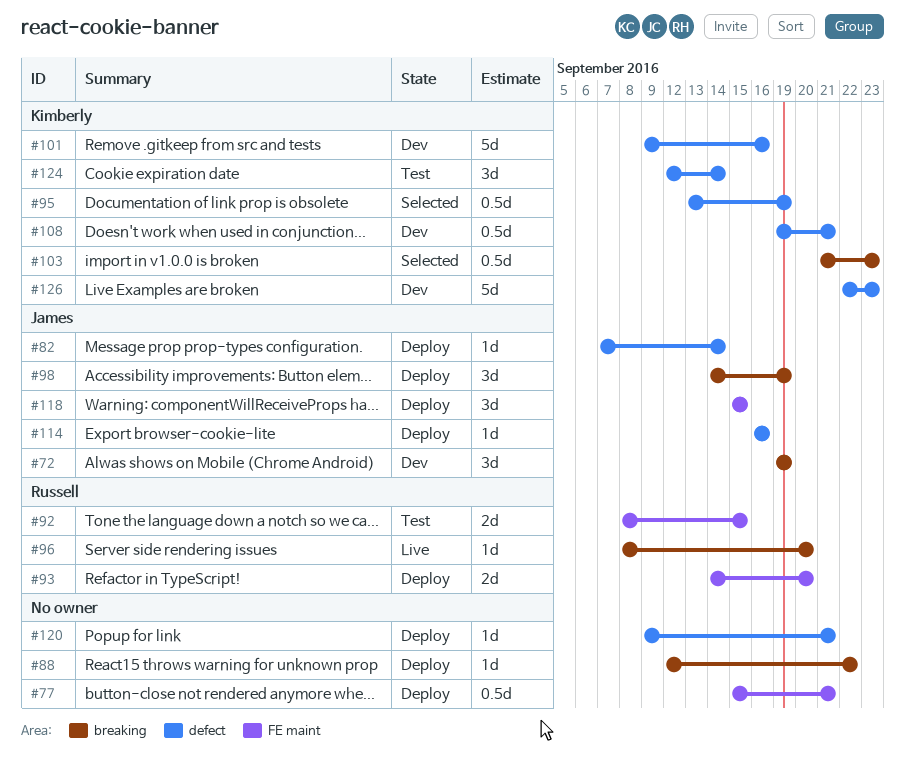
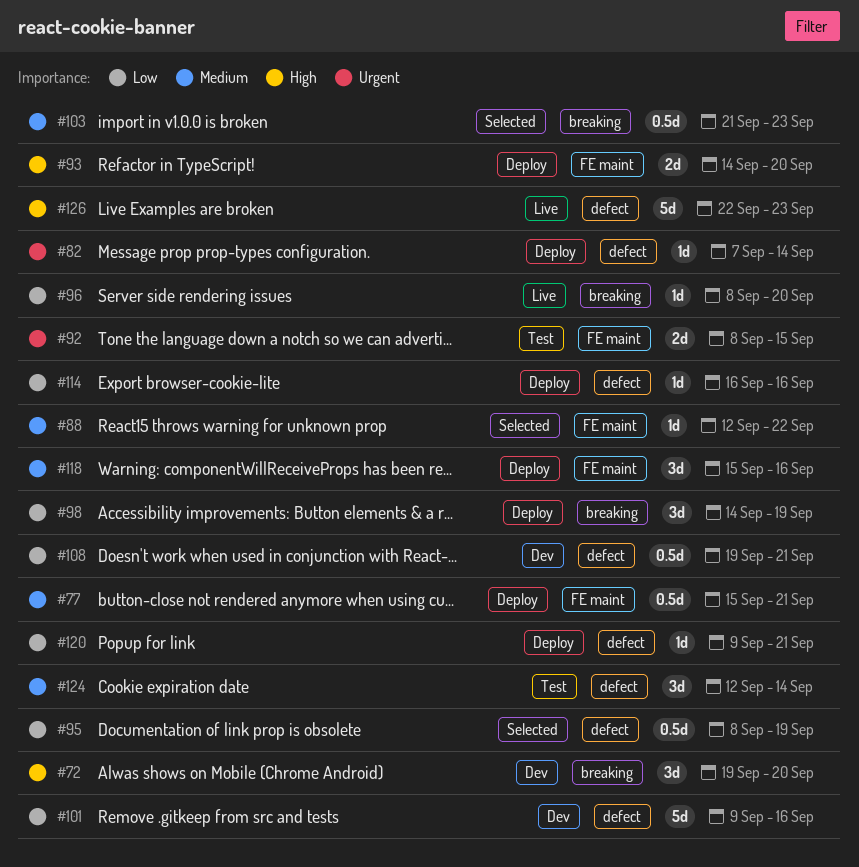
#72, due: Sep 19 -> Sep 20
#88, status: Deploy -> Selected
#88, label: breaking -> FE maint
#95, start: Sep 13 -> Sep 8
#118, due: Sep 15 -> Sep 16
#126, status: Dev -> Live

